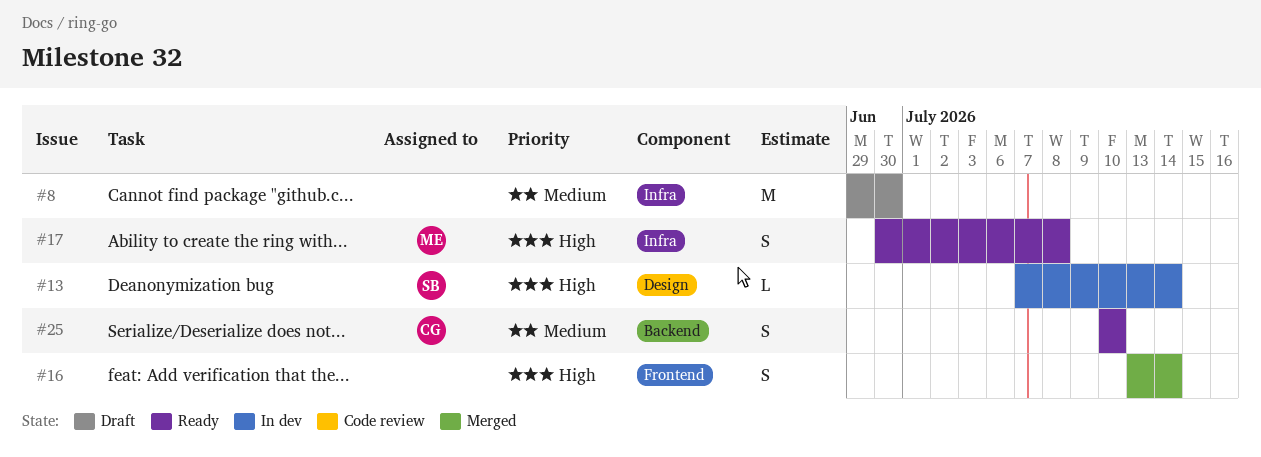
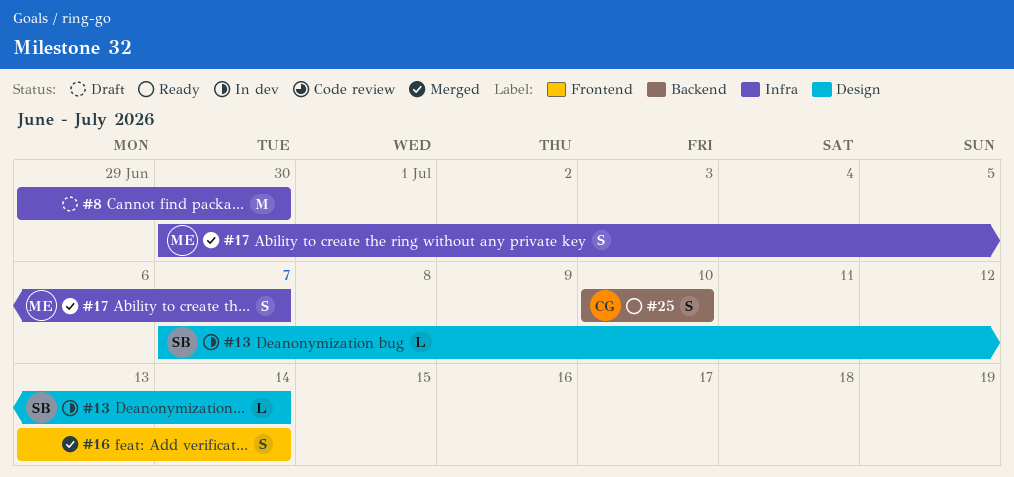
#17, status: Ready -> Merged
#17, due: Jul 8 -> Jul 7

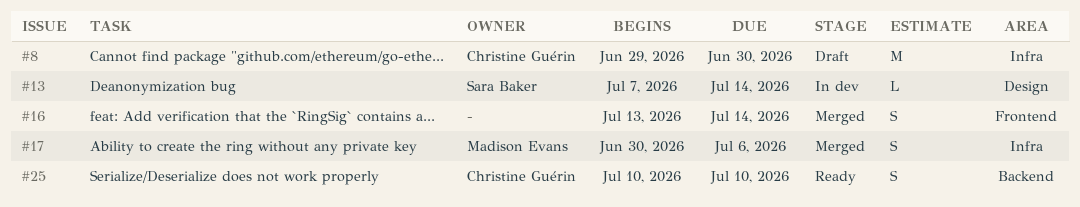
#8, owner: none -> Christine Guérin
#17, due: Jul 7 -> Jul 6

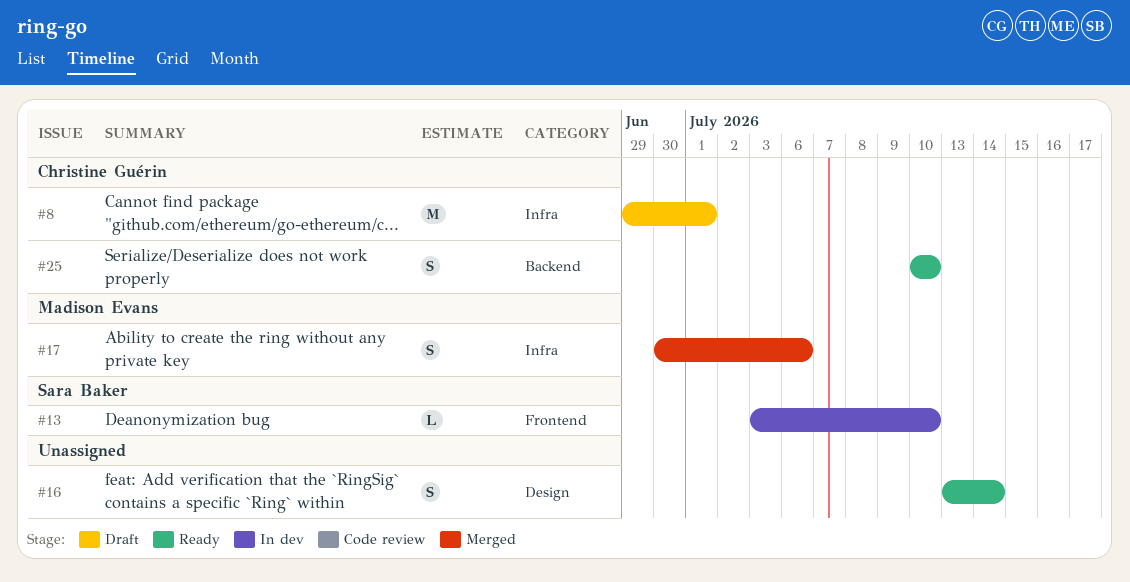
#8, due: Jun 30 -> Jul 1
#13, label: Design -> Frontend
#13, start: Jul 7 -> Jul 3
#13, due: Jul 14 -> Jul 10
#16, status: Merged -> Ready
#16, label: Frontend -> Design

